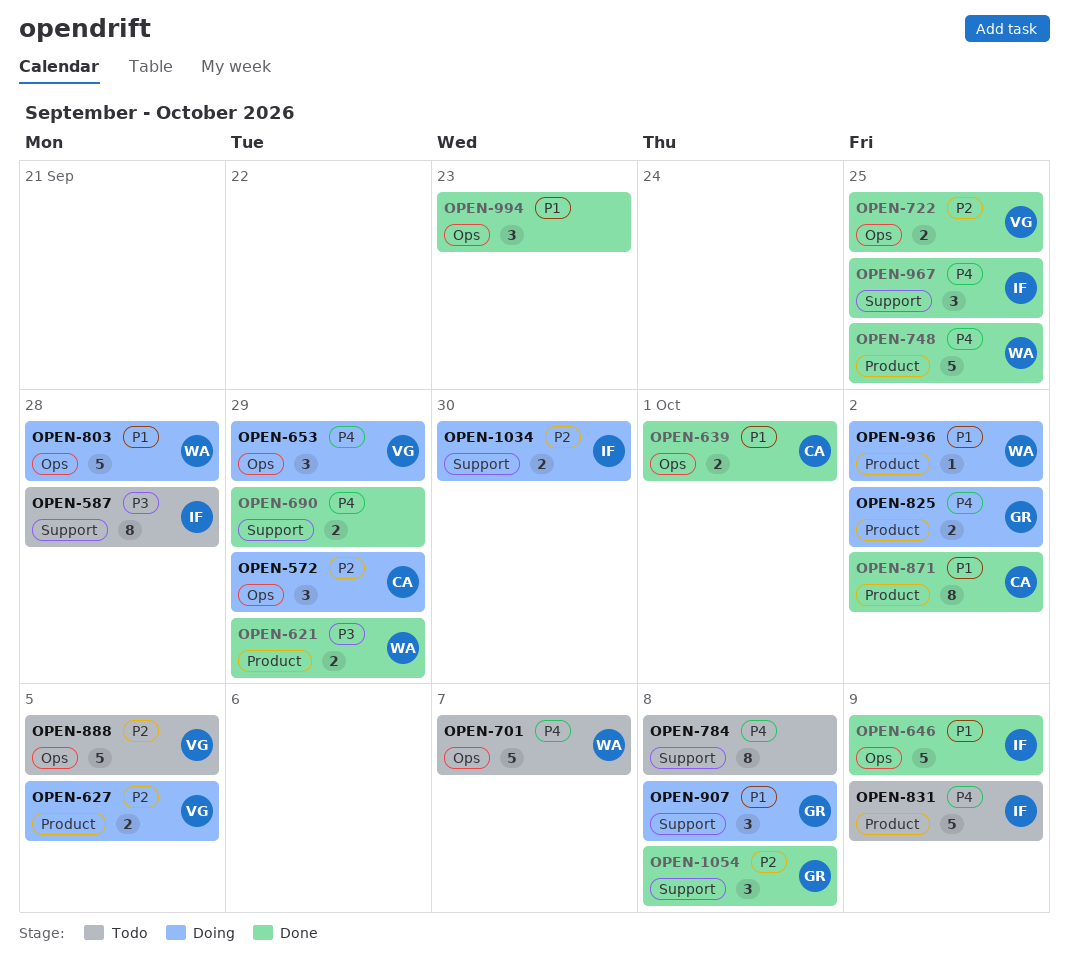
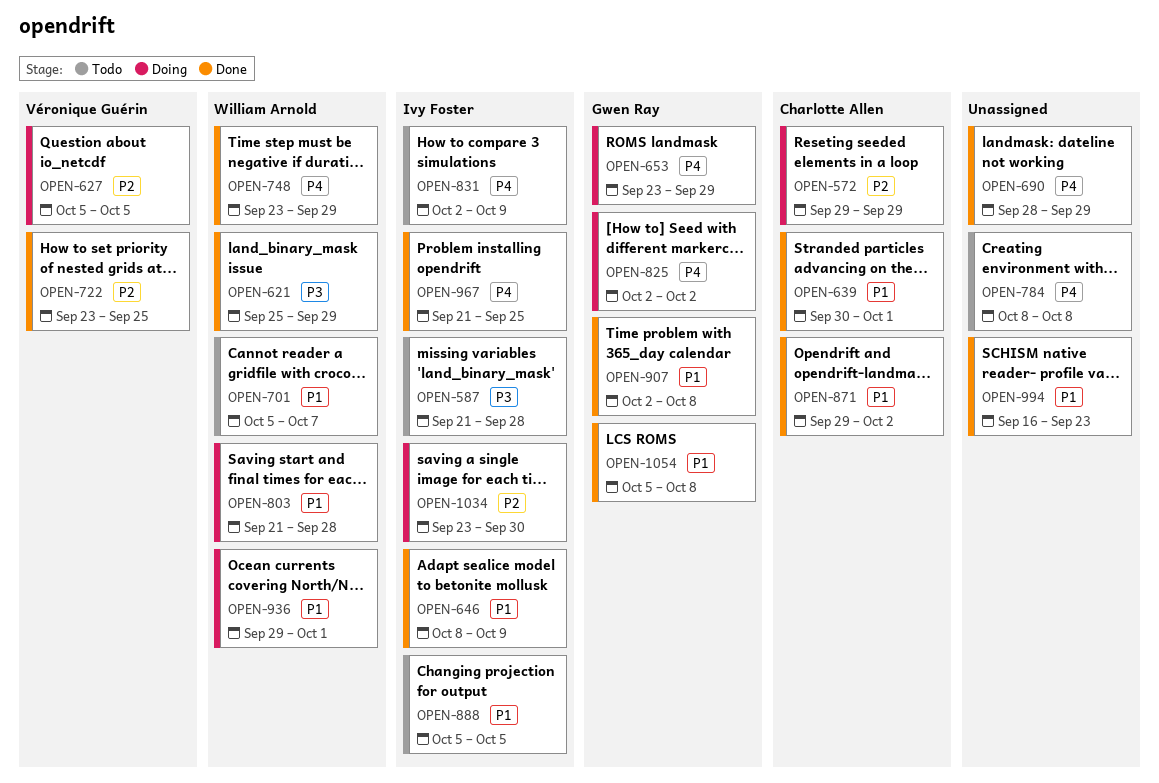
OPEN-653, owner: Véronique Guérin -> Gwen Ray
OPEN-701, priority: P4 -> P1
OPEN-748, due: Sep 25 -> Sep 29
OPEN-888, owner: Véronique Guérin -> Ivy Foster
OPEN-888, priority: P2 -> P1
OPEN-907, status: Doing -> Done
OPEN-936, due: Oct 2 -> Oct 1
OPEN-1054, priority: P2 -> P1

